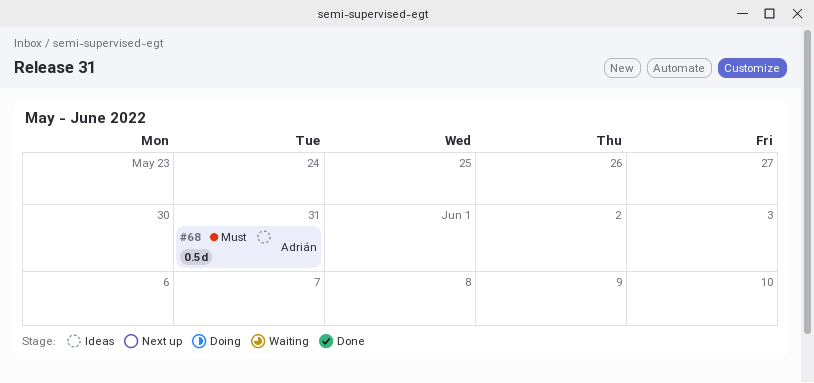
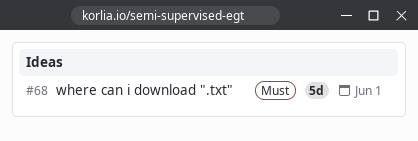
#68, estimate: 0.5d -> 5d
#68, due: May 31 -> Jun 1

